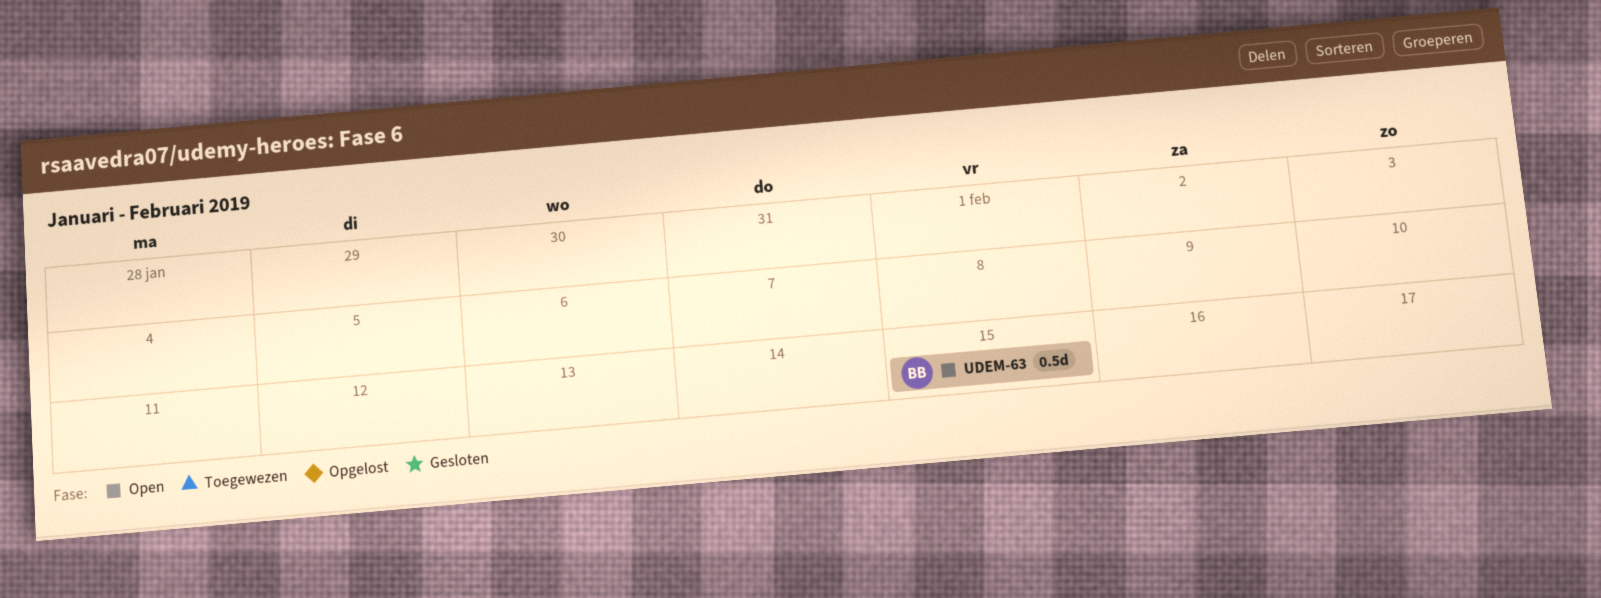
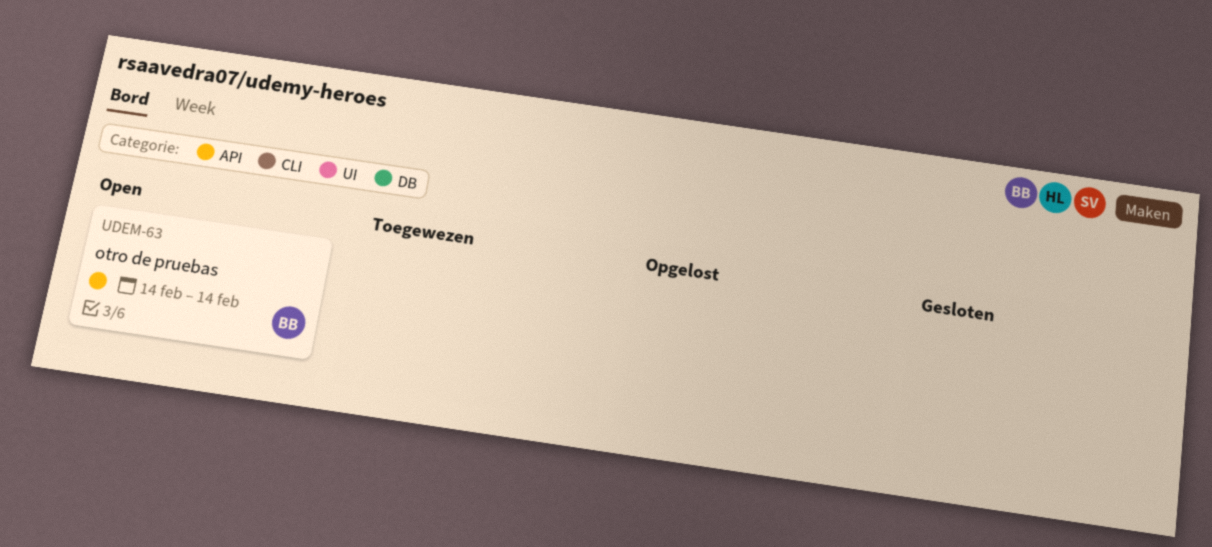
UDEM-63, start: Feb 15 -> Feb 14
UDEM-63, due: Feb 15 -> Feb 14

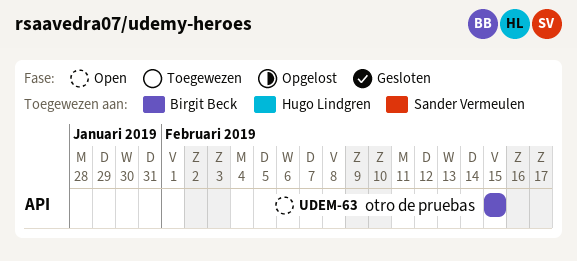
UDEM-63, start: Feb 14 -> Feb 15
UDEM-63, due: Feb 14 -> Feb 15

